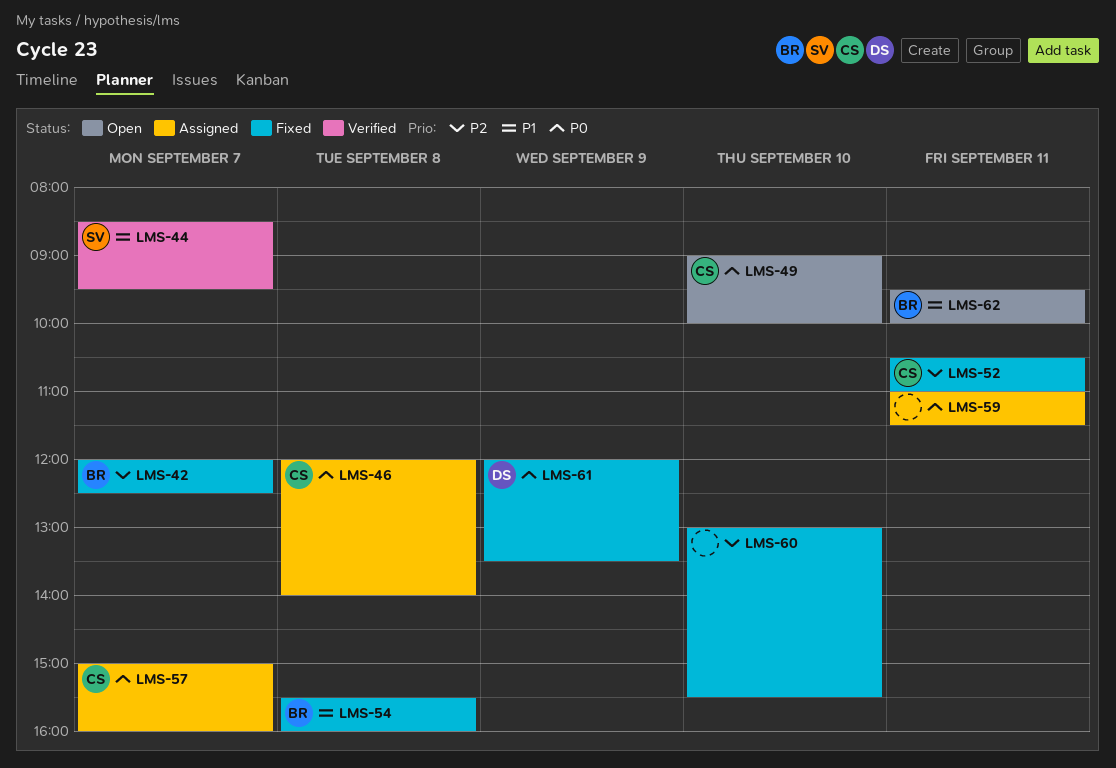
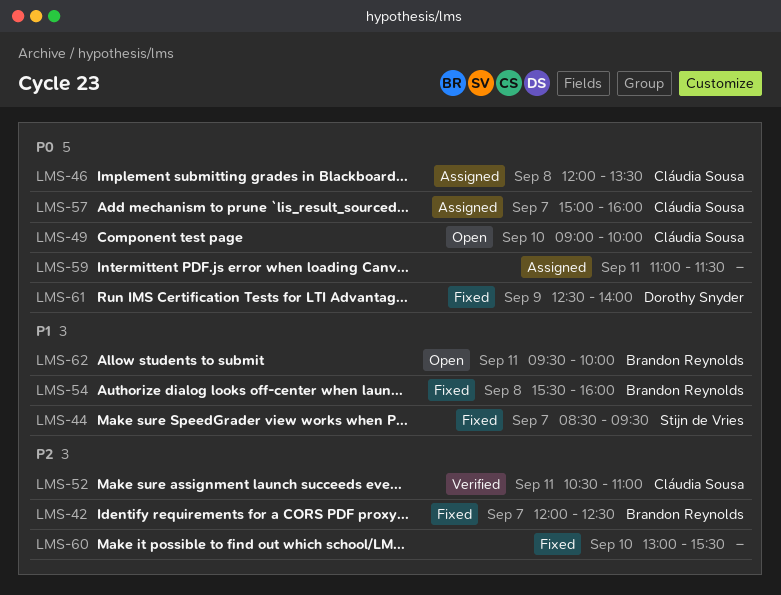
LMS-44, status: Verified -> Fixed
LMS-46, ends: 14:00 -> 13:30
LMS-52, status: Fixed -> Verified
LMS-61, begins: 12:00 -> 12:30
LMS-61, ends: 13:30 -> 14:00

